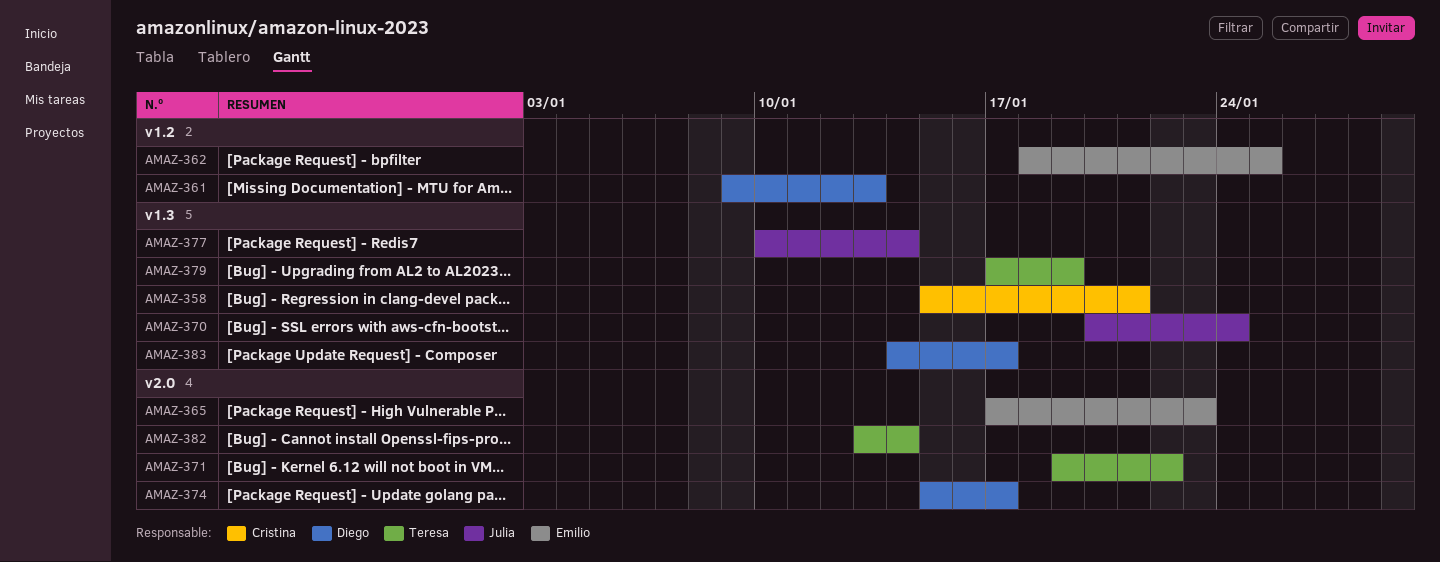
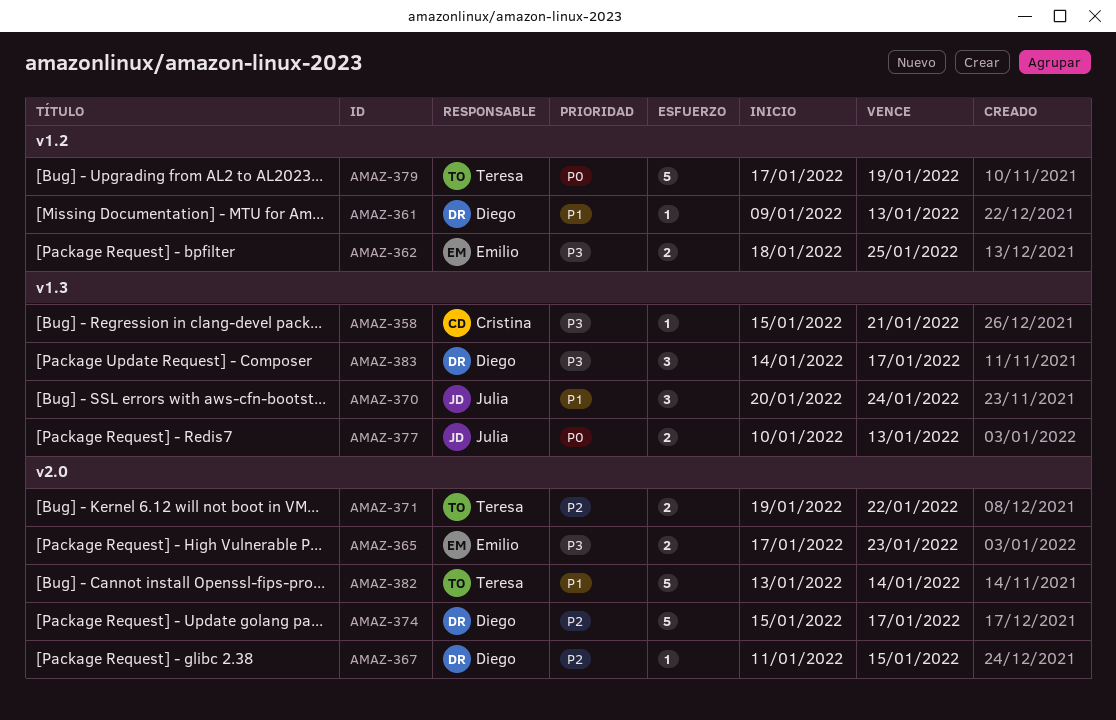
AMAZ-367: none -> present
AMAZ-377, due: Jan 14 -> Jan 13
AMAZ-379, label: v1.3 -> v1.2

